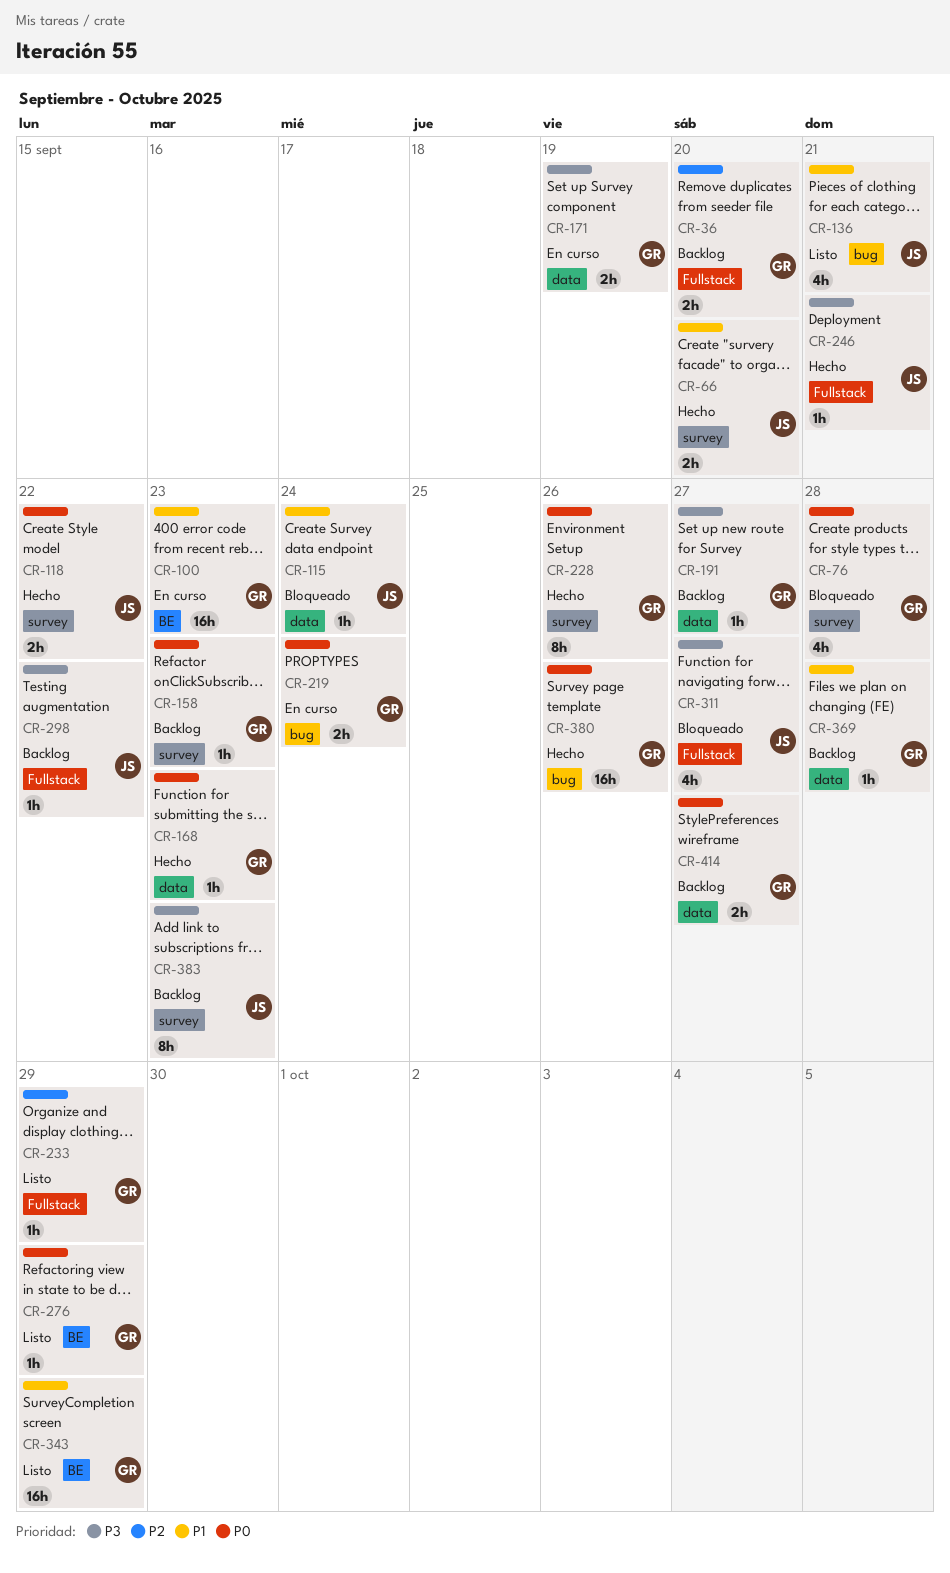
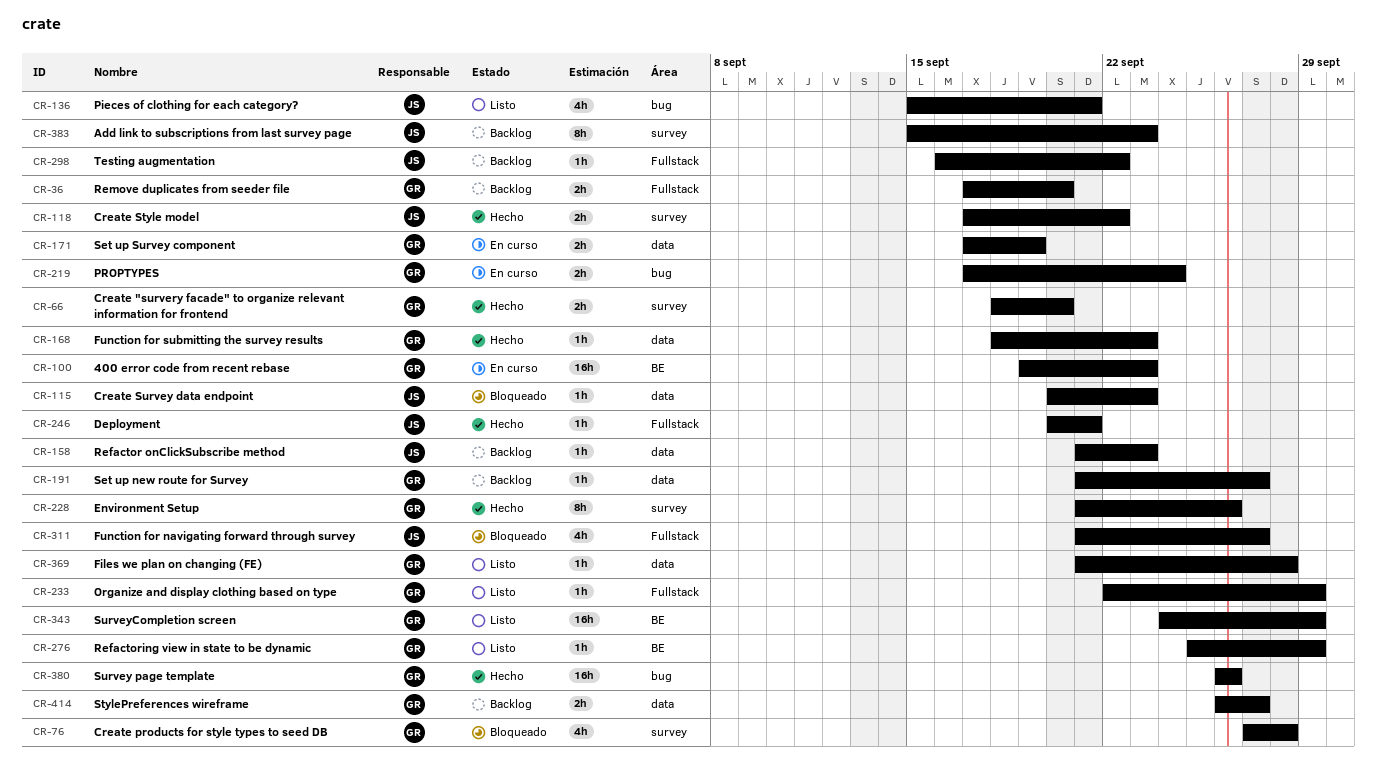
CR-66, owner: JS -> GR
CR-115, due: Sep 24 -> Sep 23
CR-158, owner: GR -> JS
CR-158, label: survey -> data
CR-369, status: Backlog -> Listo

